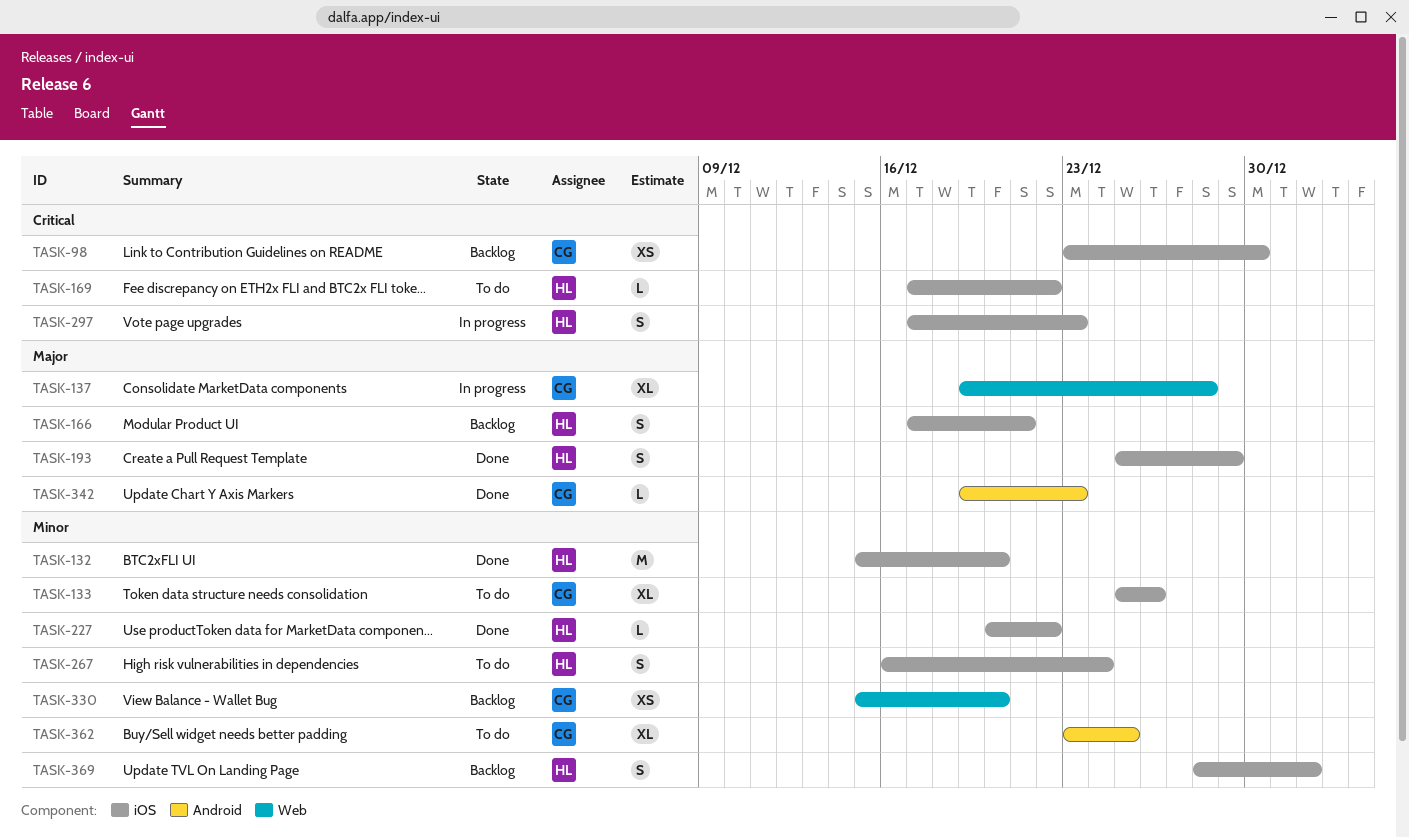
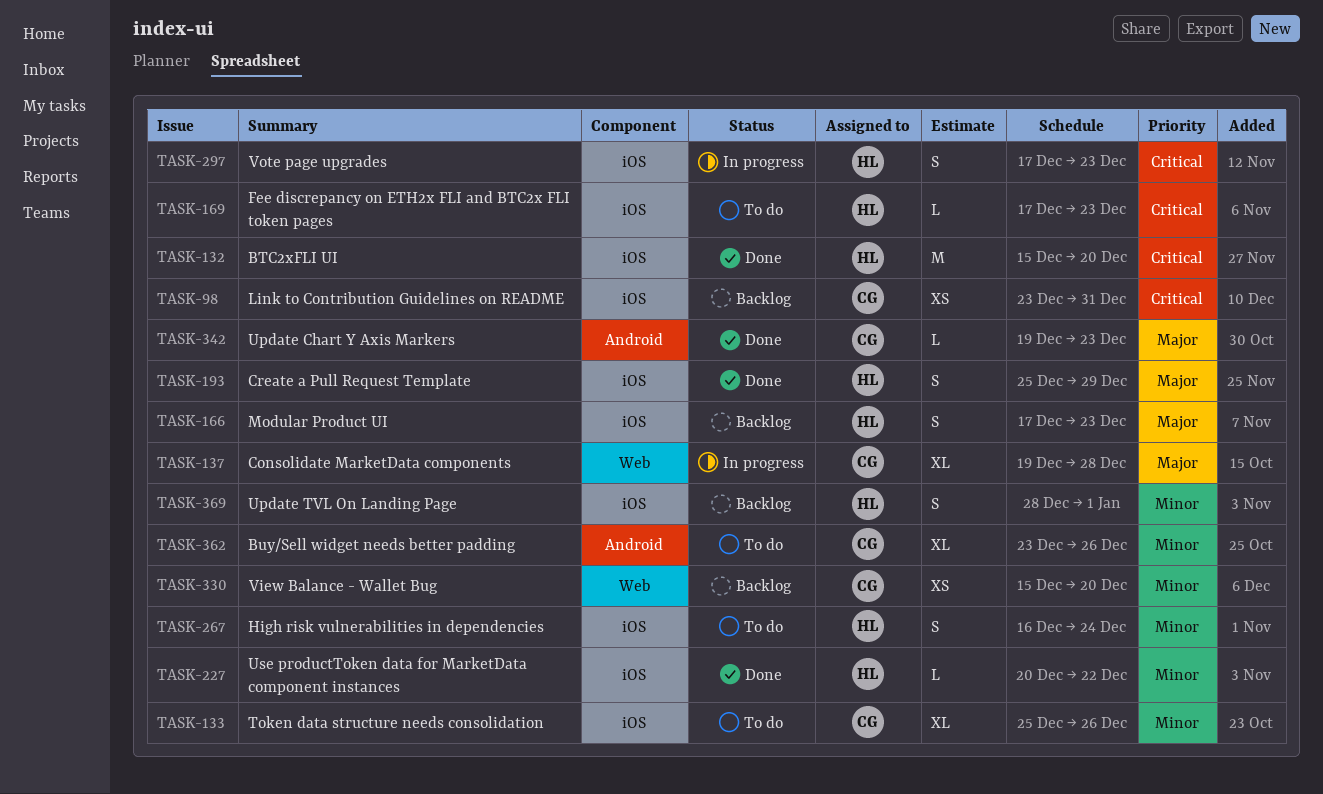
TASK-98, due: Dec 30 -> Dec 31
TASK-132, priority: Minor -> Critical
TASK-166, due: Dec 21 -> Dec 23
TASK-169, due: Dec 22 -> Dec 23
TASK-362, due: Dec 25 -> Dec 26

